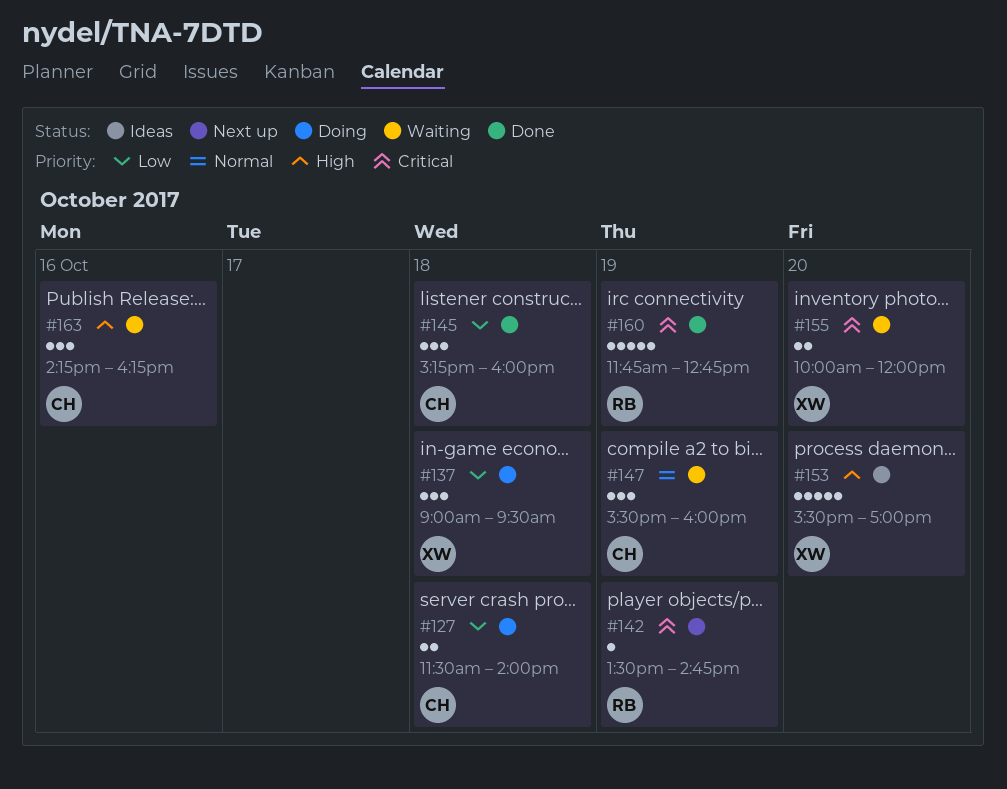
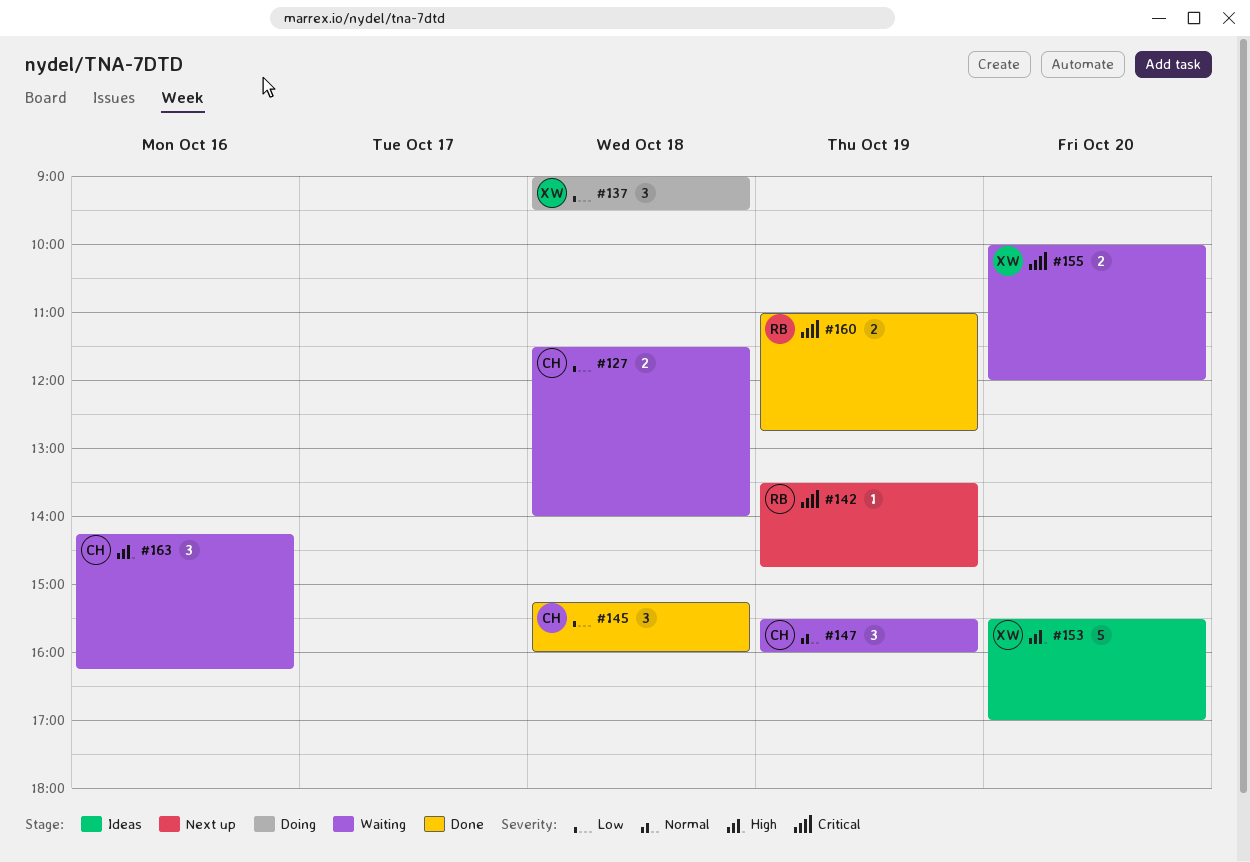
#127, status: Doing -> Waiting
#160, estimate: 5 -> 2
#160, begins: 11:45 -> 11:00

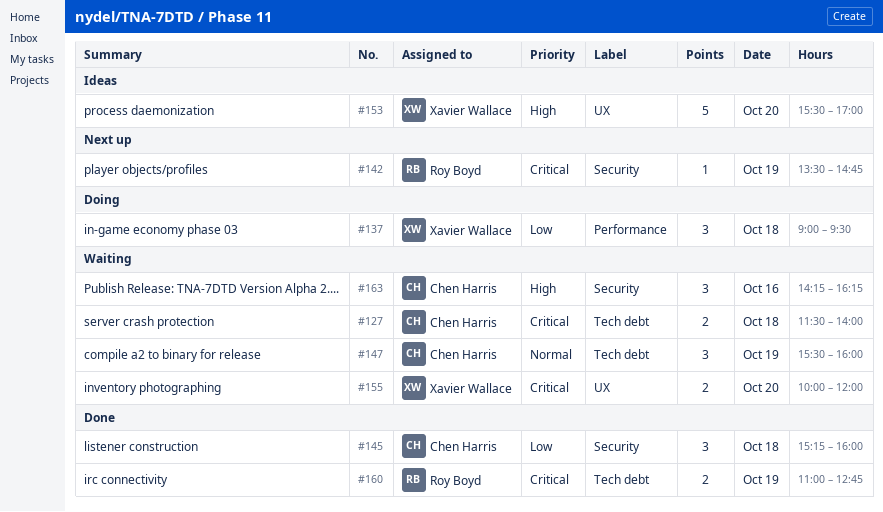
#127, priority: Low -> Critical

